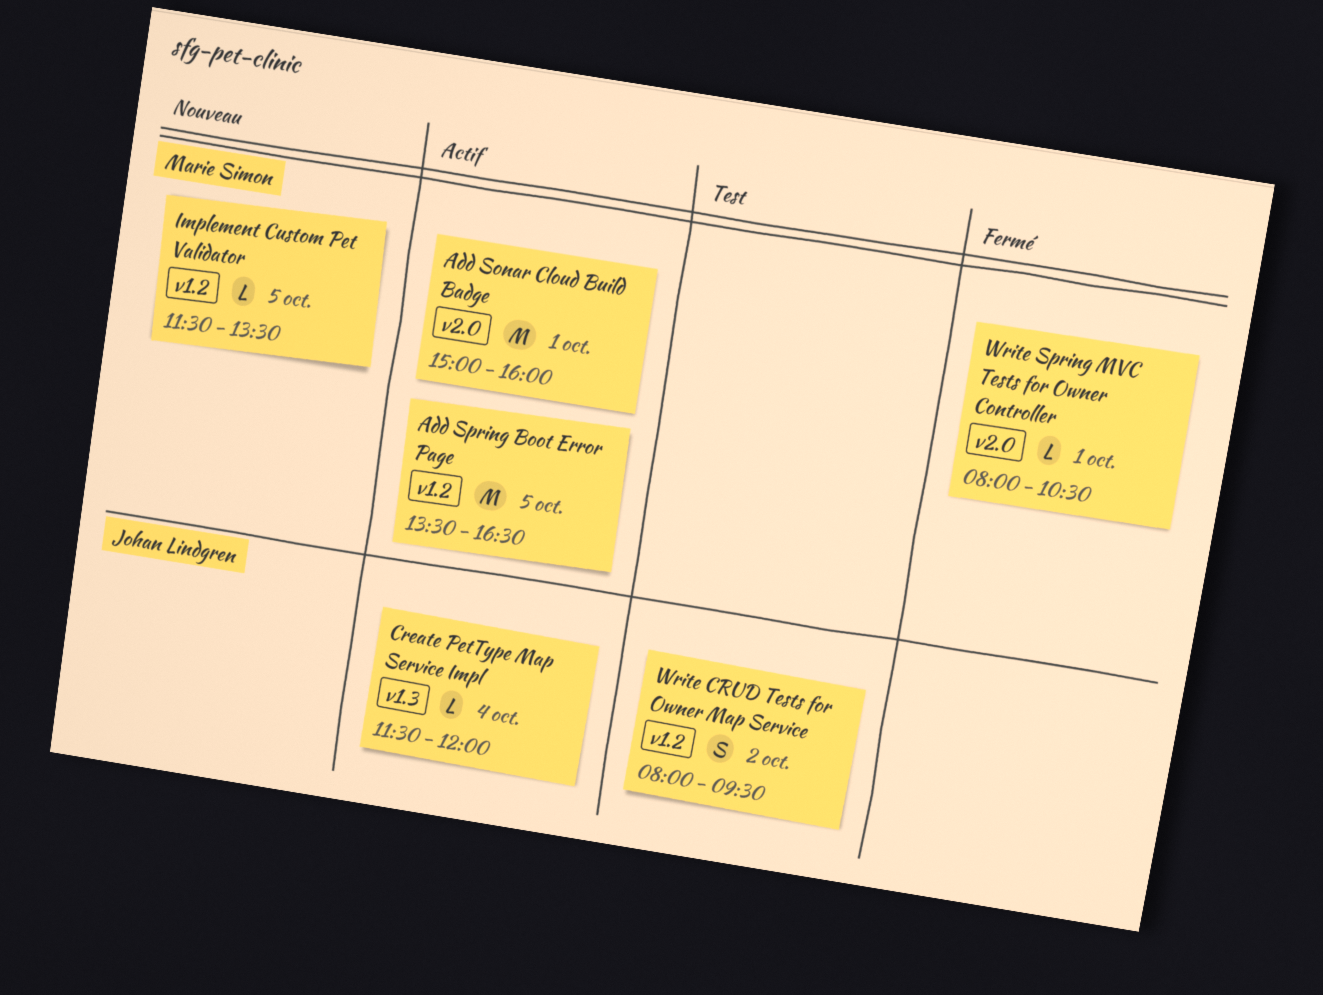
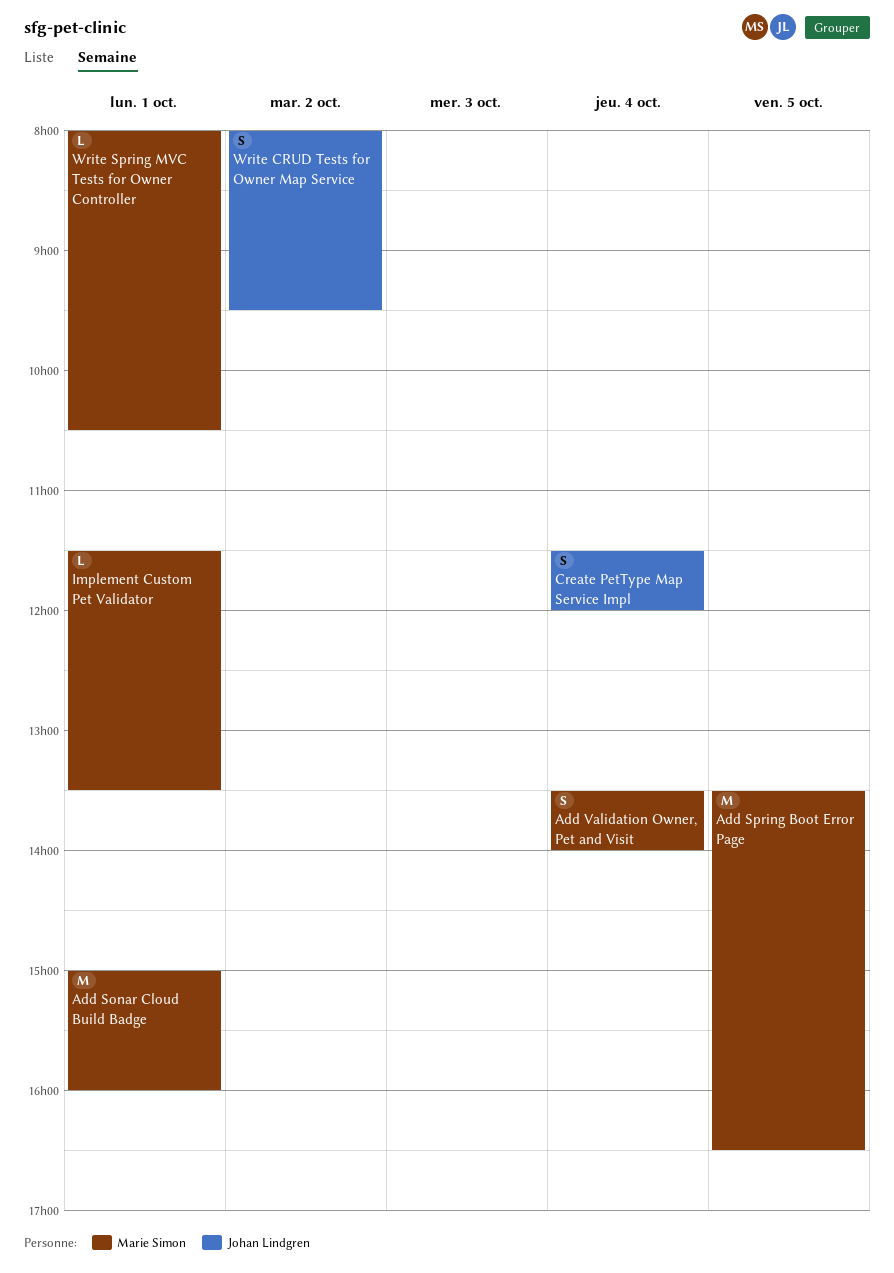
Add Validation Owner, Pet and Visit: none -> present
Create PetType Map Service Impl, estimate: L -> S
Implement Custom Pet Validator, day: Oct 5 -> Oct 1

